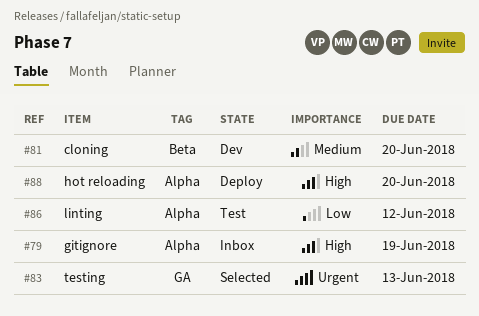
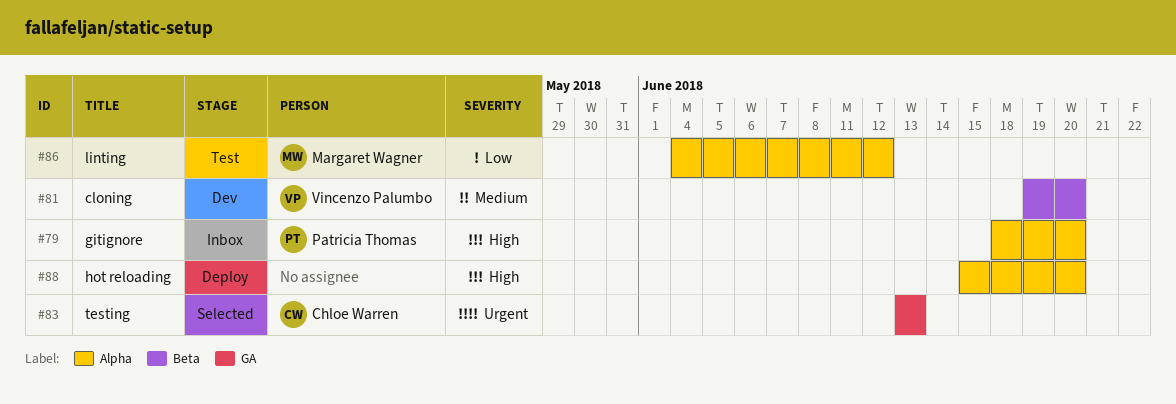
#79, due: Jun 19 -> Jun 20

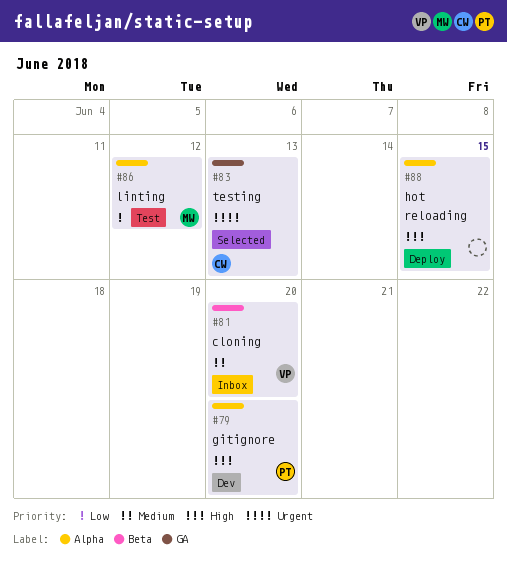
#79, status: Inbox -> Dev
#81, status: Dev -> Inbox
#88, due: Jun 20 -> Jun 15

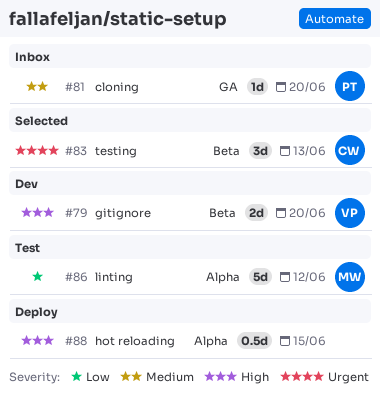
#79, owner: PT -> VP
#79, label: Alpha -> Beta
#81, owner: VP -> PT
#81, label: Beta -> GA
#83, label: GA -> Beta

